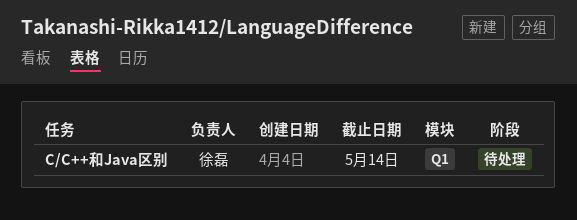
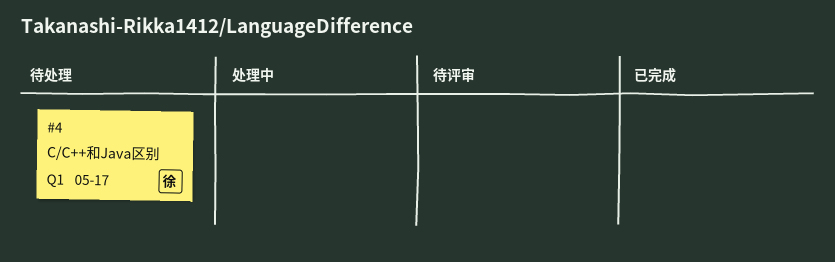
C/C++和Java区别, due: May 14 -> May 17

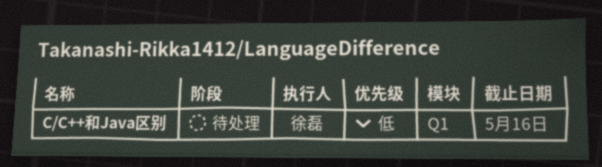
C/C++和Java区别, due: May 17 -> May 16

